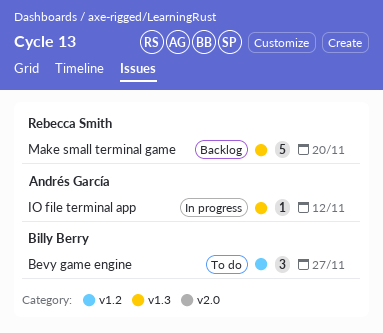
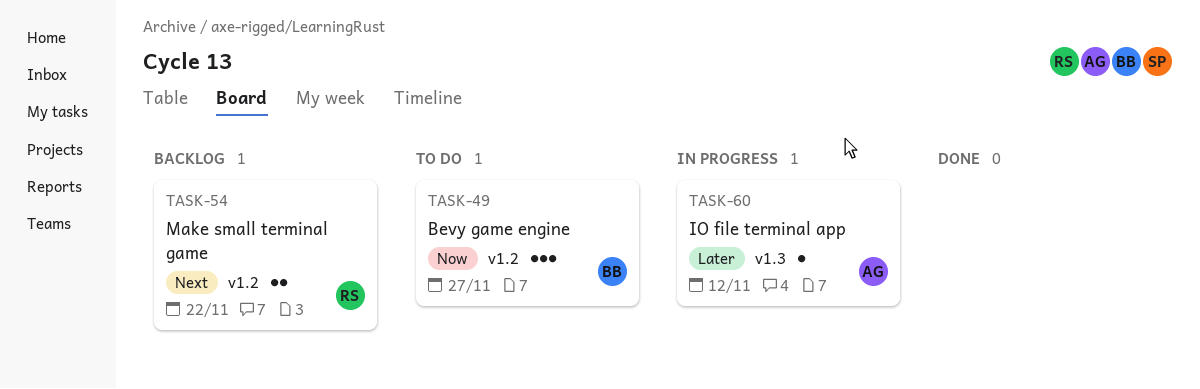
Make small terminal game, label: v1.3 -> v1.2
Make small terminal game, estimate: 5 -> 2
Make small terminal game, due: Nov 20 -> Nov 22

